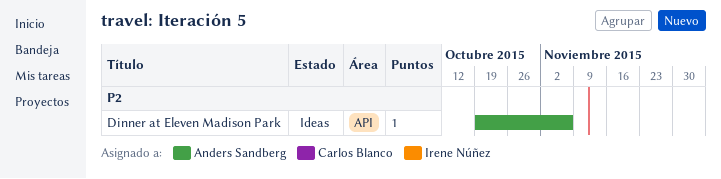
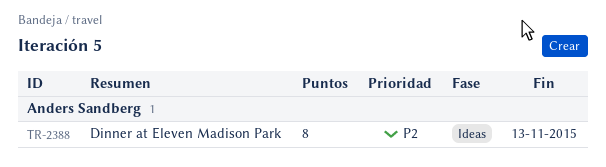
Dinner at Eleven Madison Park, estimate: 1 -> 8
Dinner at Eleven Madison Park, due: Nov 6 -> Nov 13

